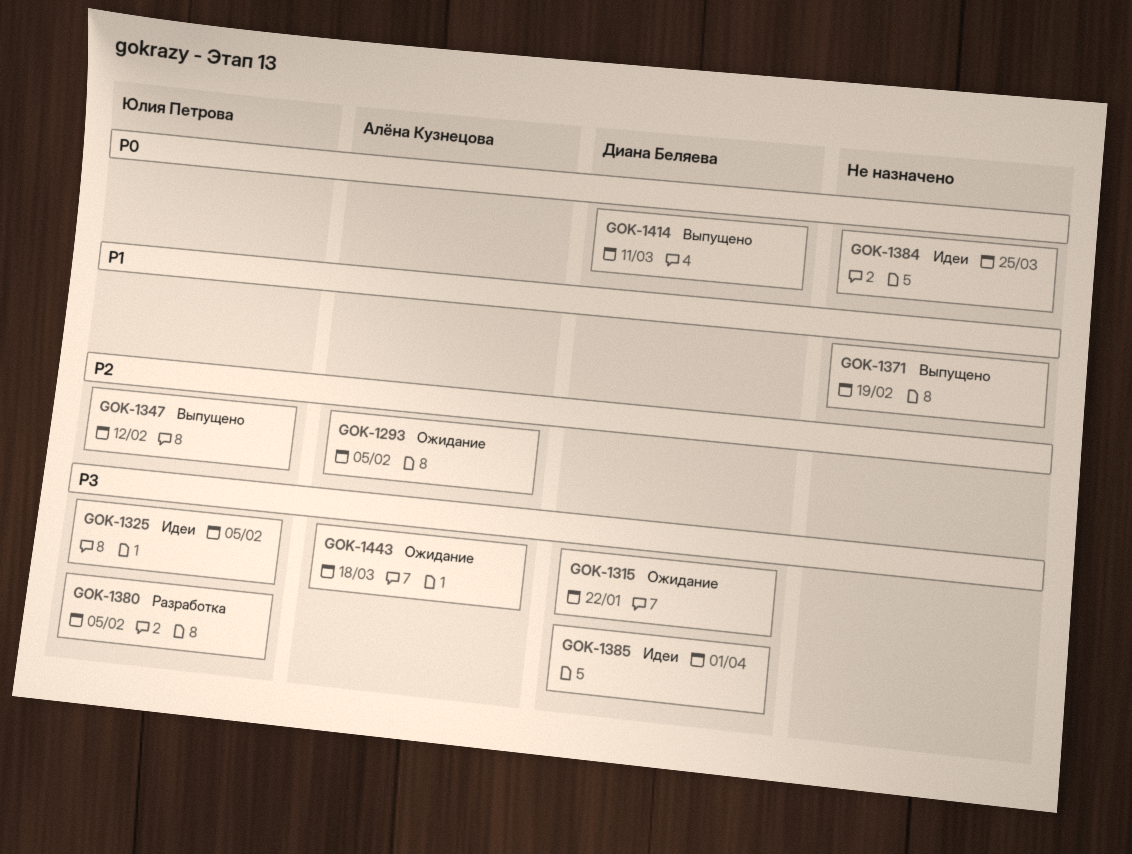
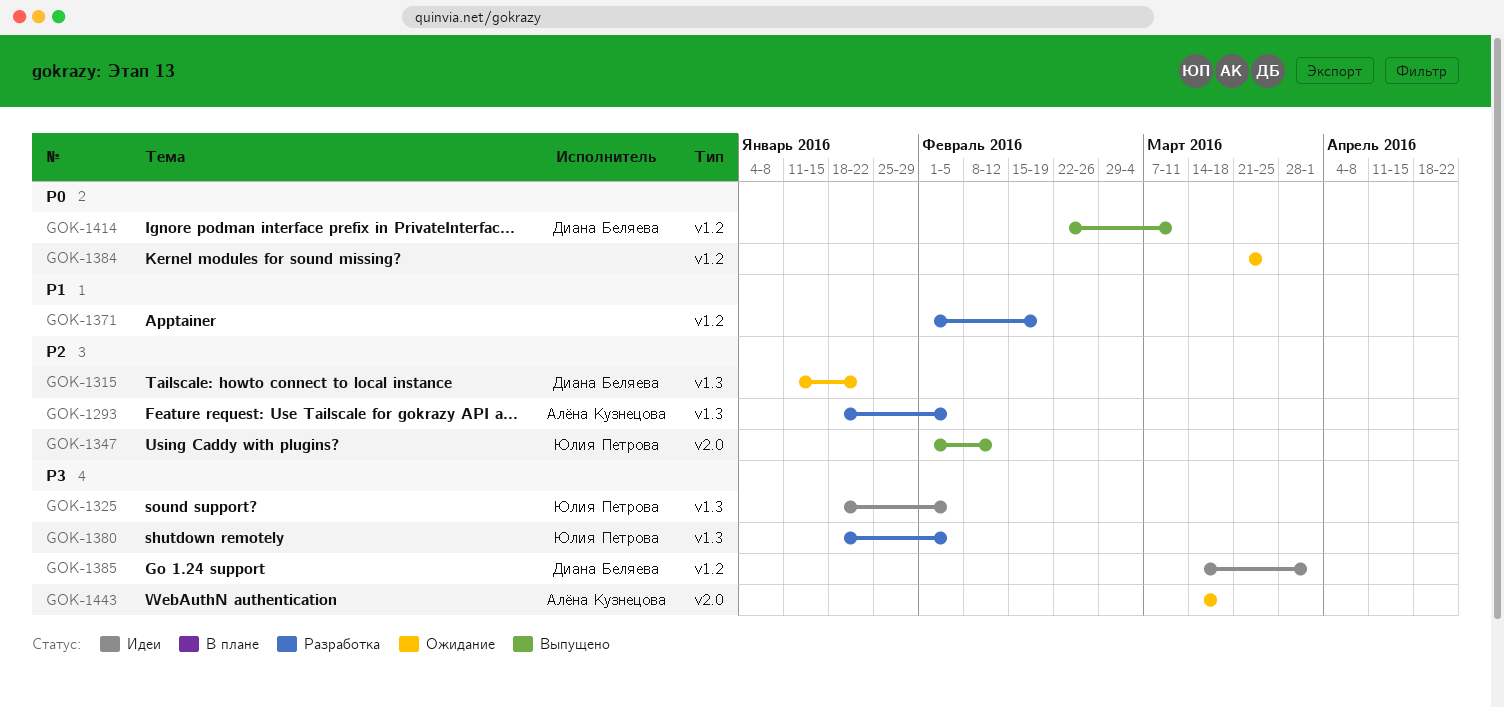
GOK-1293, status: Ожидание -> Разработка
GOK-1315, priority: P3 -> P2
GOK-1371, status: Выпущено -> Разработка
GOK-1384, status: Идеи -> Ожидание

